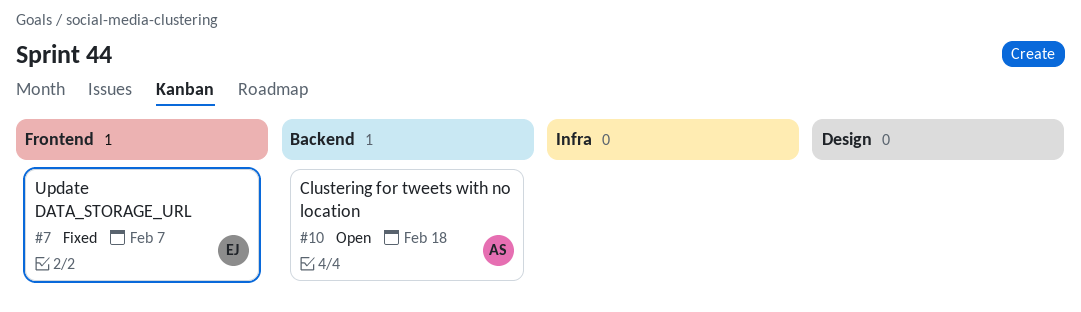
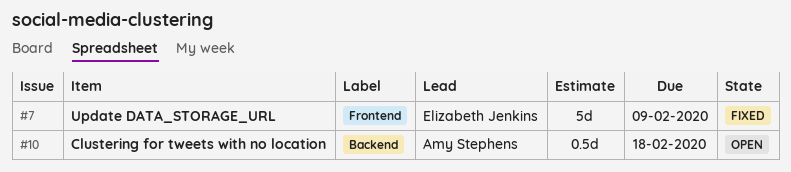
#7, due: Feb 7 -> Feb 9

